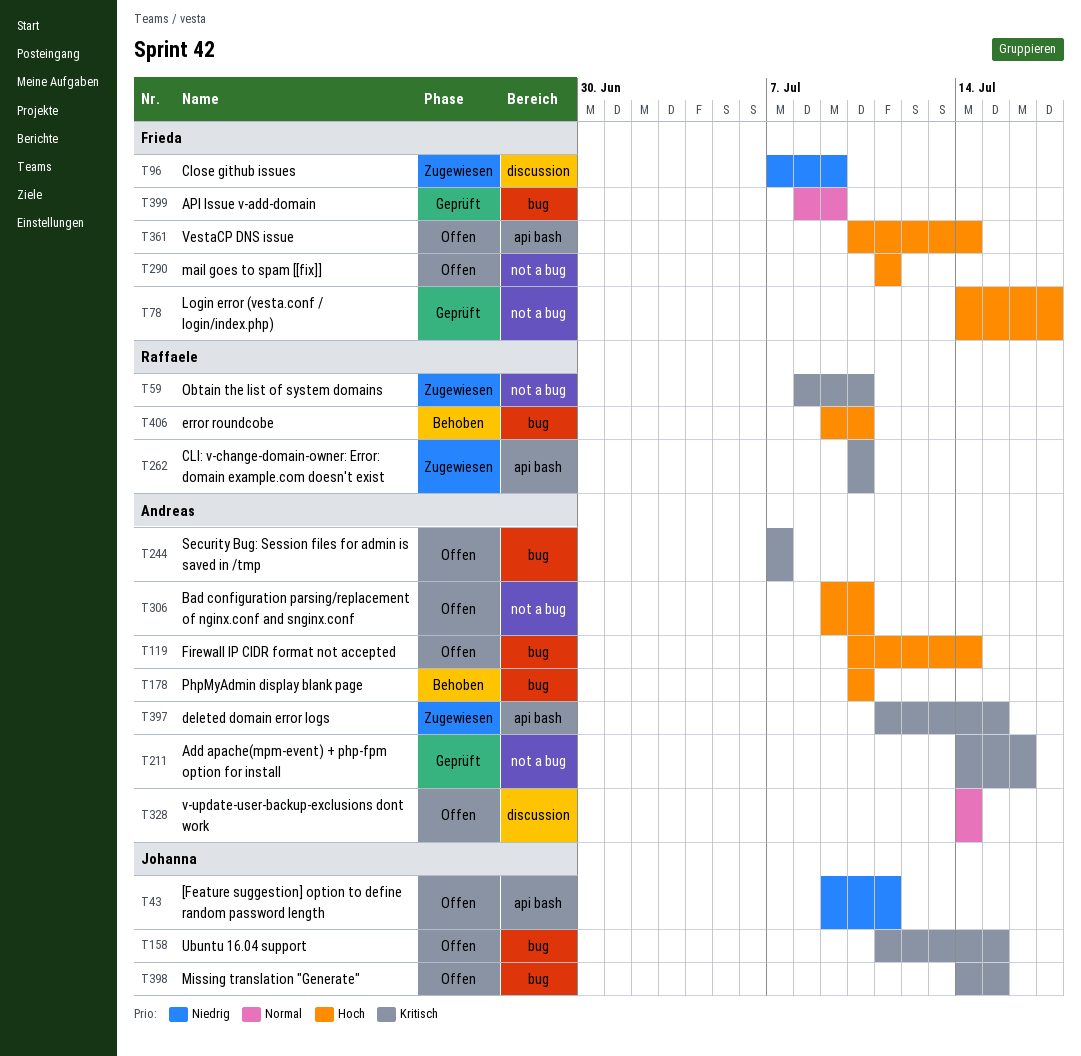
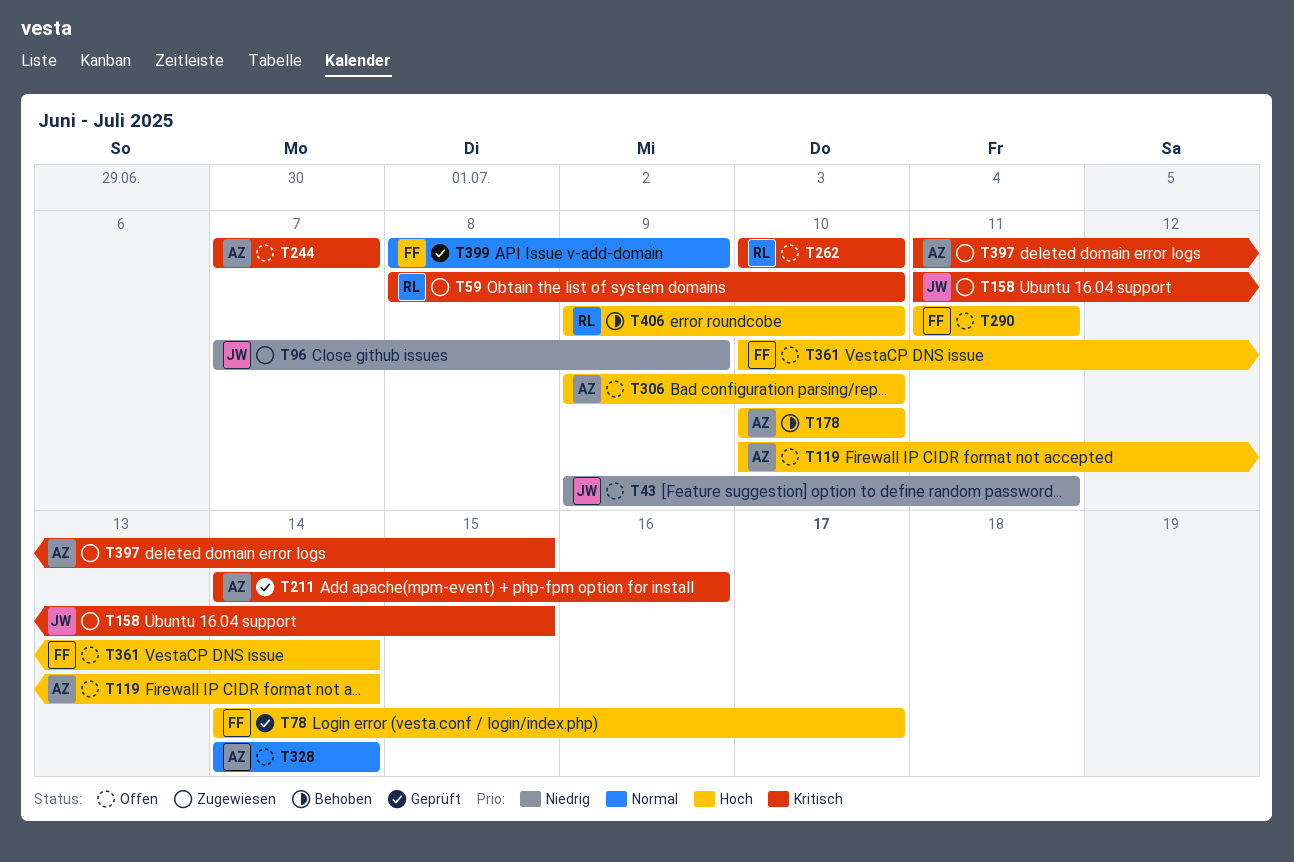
T96, owner: Frieda -> Johanna
T158, status: Offen -> Zugewiesen
T262, status: Zugewiesen -> Offen
T398: present -> none

